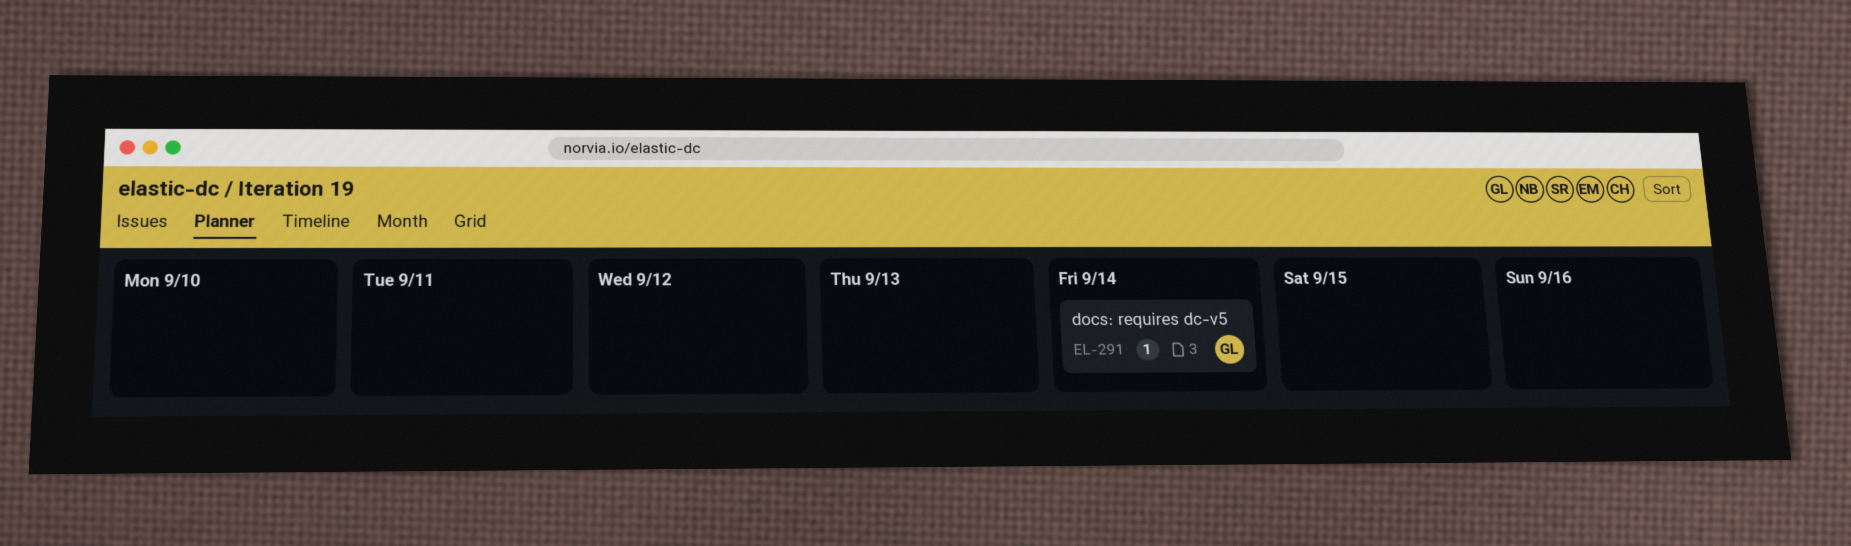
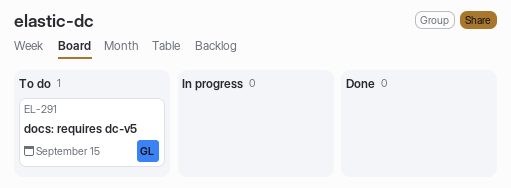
EL-291, due: Sep 14 -> Sep 15

